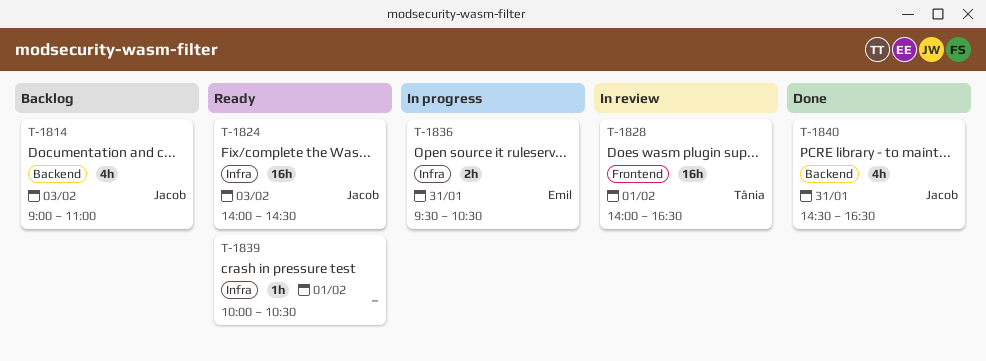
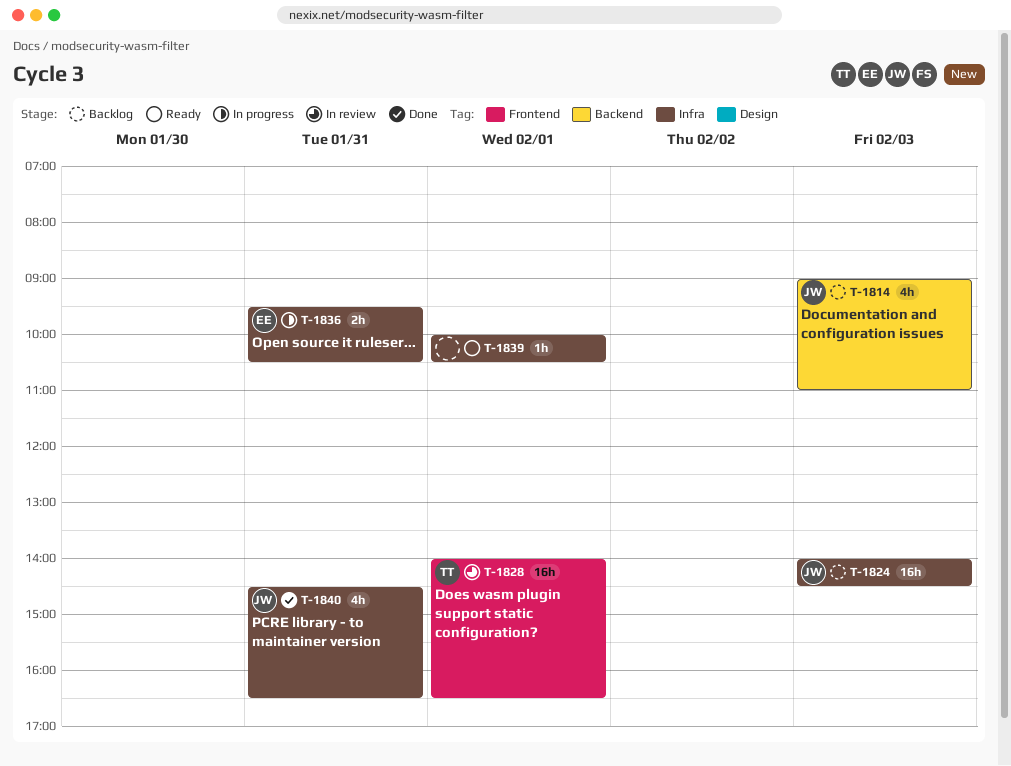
T-1824, status: Ready -> Backlog
T-1840, label: Backend -> Infra

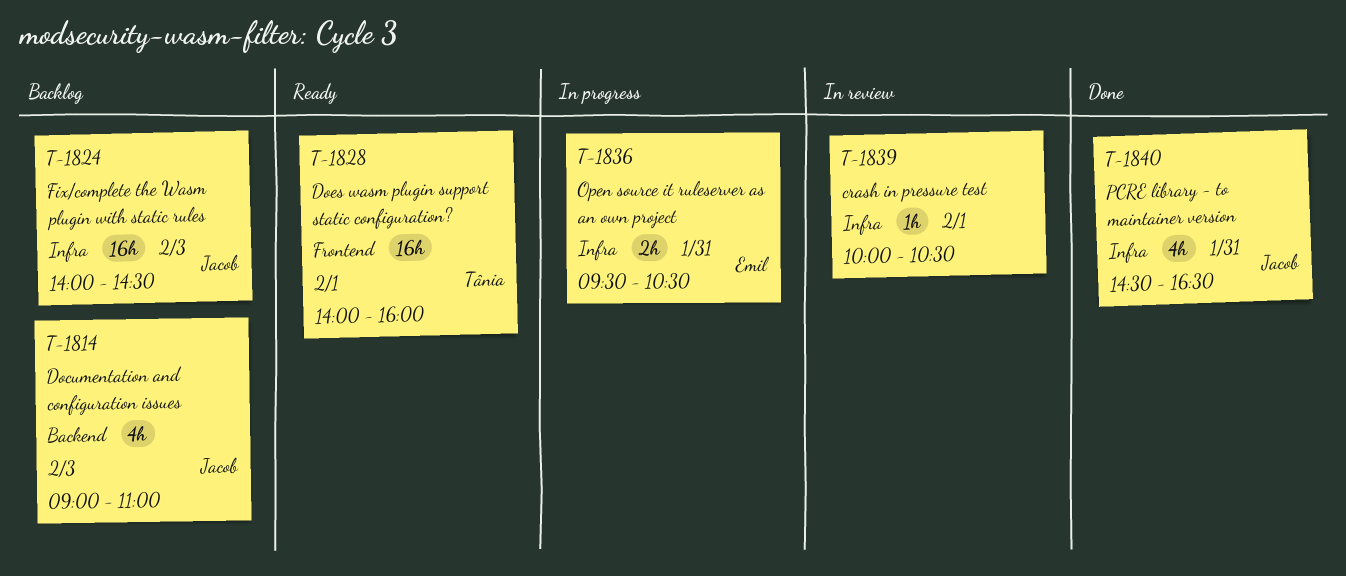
T-1828, status: In review -> Ready
T-1828, ends: 16:30 -> 16:00
T-1839, status: Ready -> In review

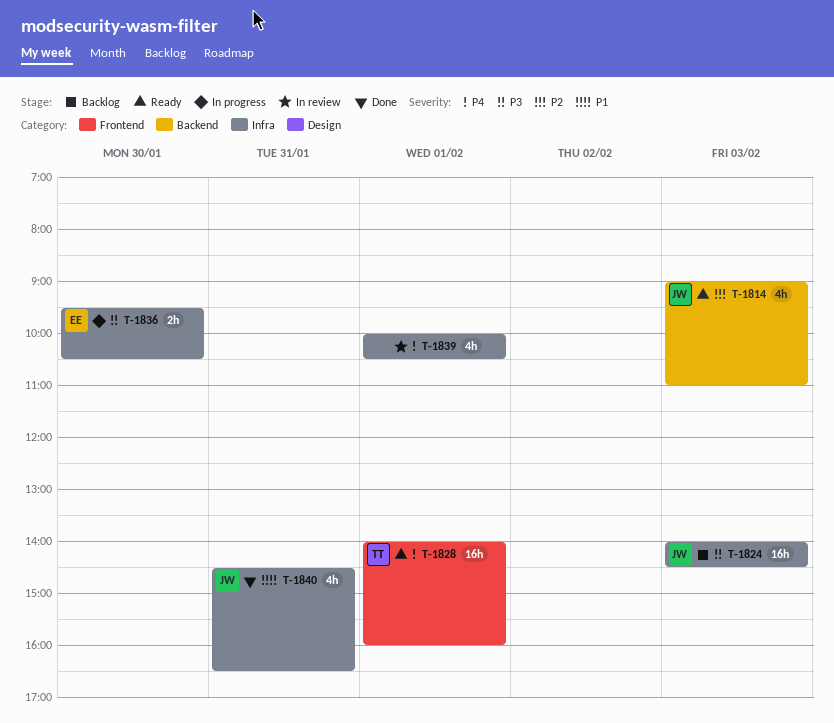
T-1814, status: Backlog -> Ready
T-1836, day: Jan 31 -> Jan 30
T-1839, estimate: 1h -> 4h

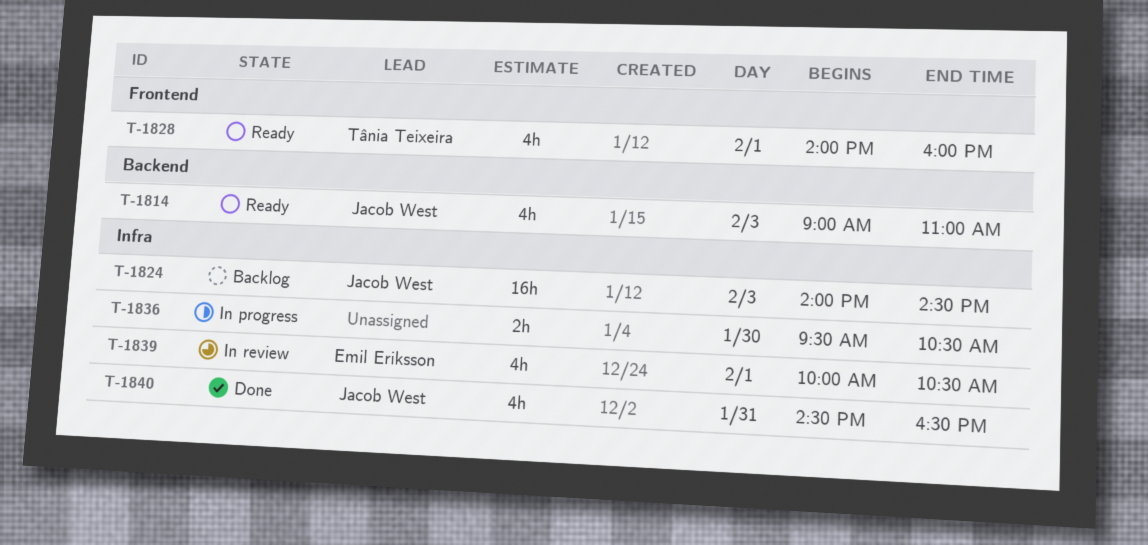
T-1828, estimate: 16h -> 4h
T-1836, owner: Emil Eriksson -> none
T-1839, owner: none -> Emil Eriksson

